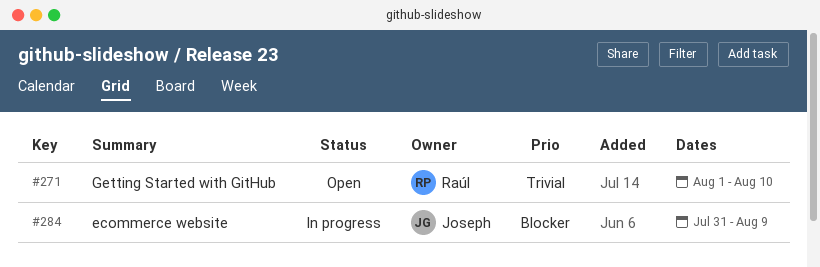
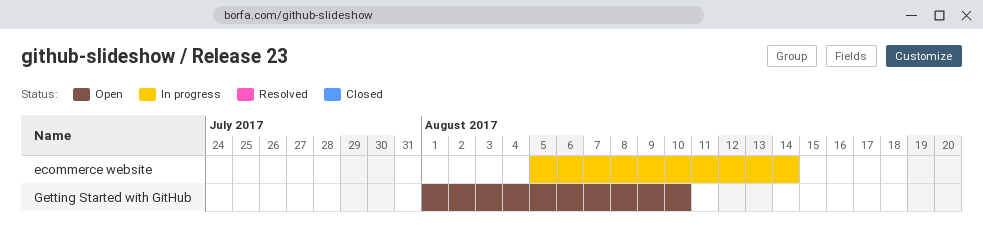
ecommerce website, start: Jul 31 -> Aug 5
ecommerce website, due: Aug 9 -> Aug 14

